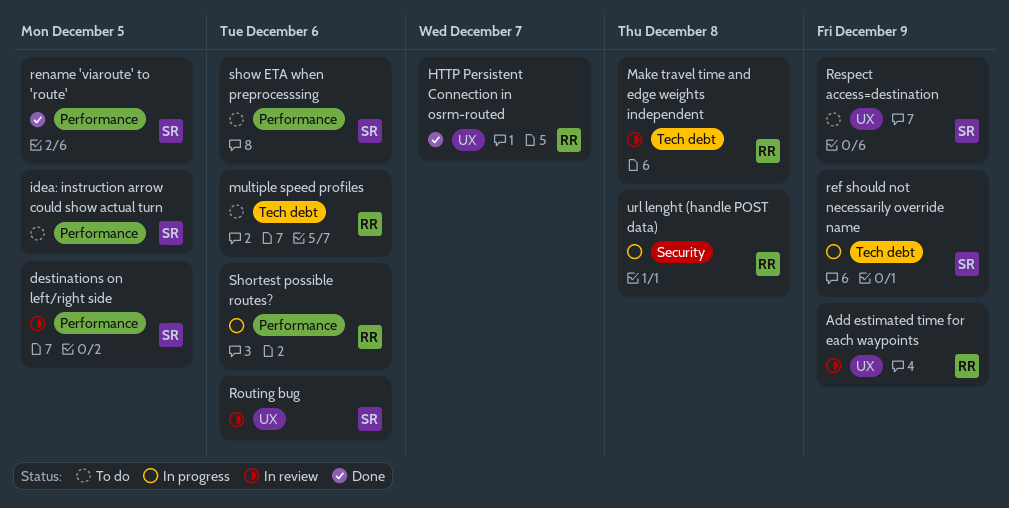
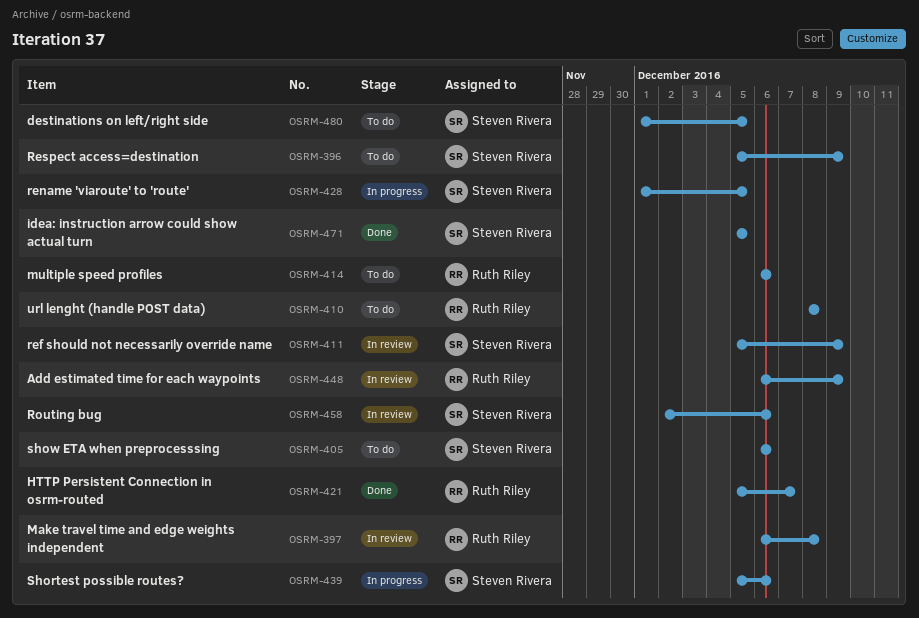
destinations on left/right side, status: In review -> To do
idea: instruction arrow could show actual turn, status: To do -> Done
ref should not necessarily override name, status: In progress -> In review
rename 'viaroute' to 'route', status: Done -> In progress
Shortest possible routes?, owner: Ruth Riley -> Steven Rivera
url lenght (handle POST data), status: In progress -> To do

